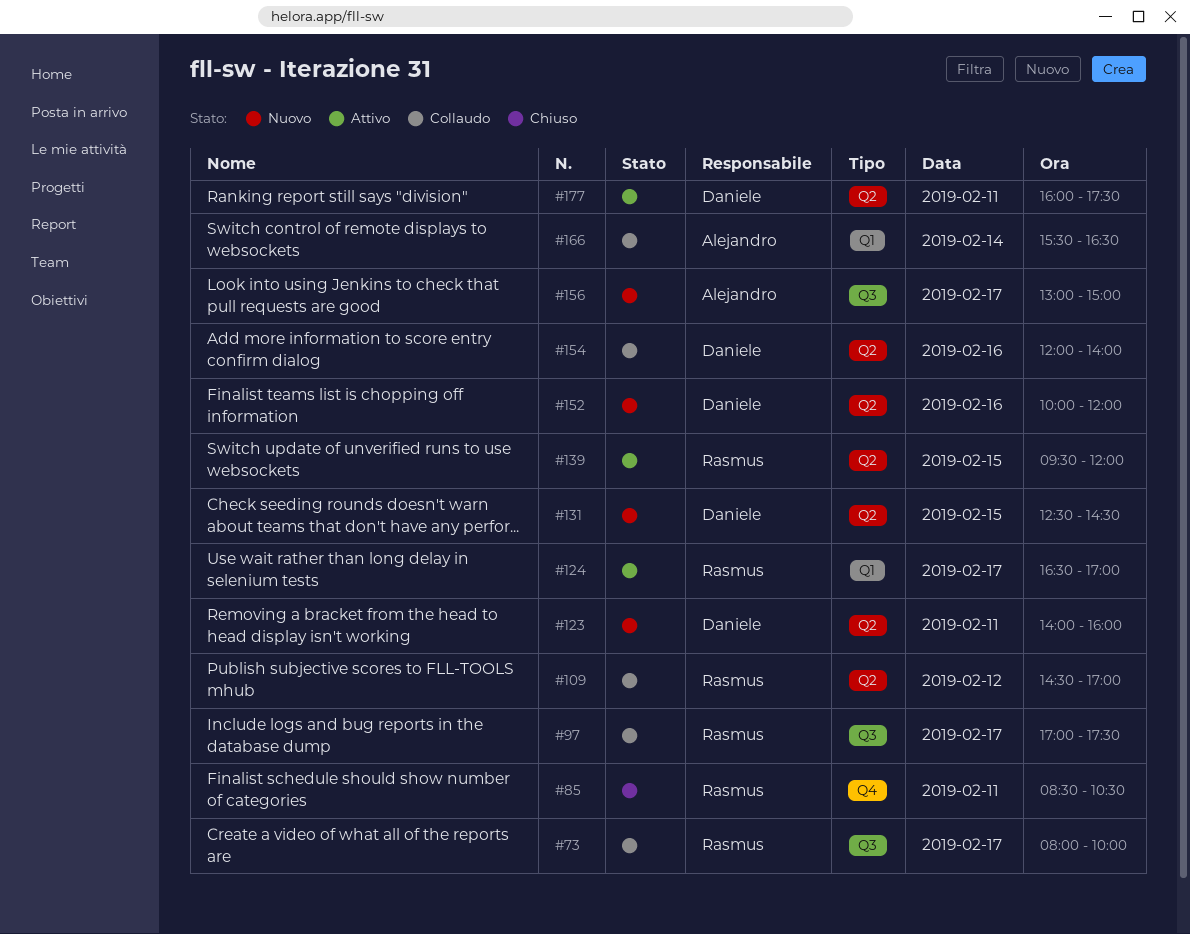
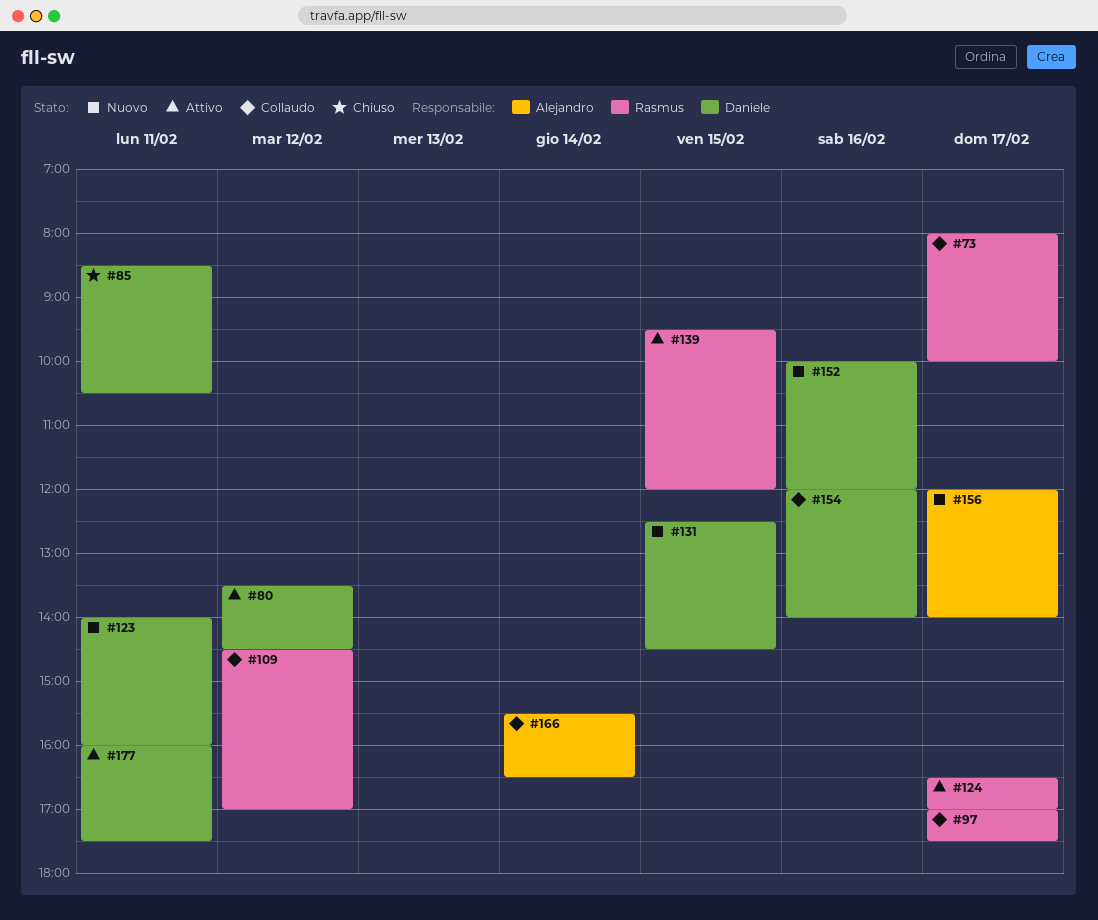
#80: none -> present
#85, owner: Rasmus -> Daniele
#156, begins: 13:00 -> 12:00
#156, ends: 15:00 -> 14:00

